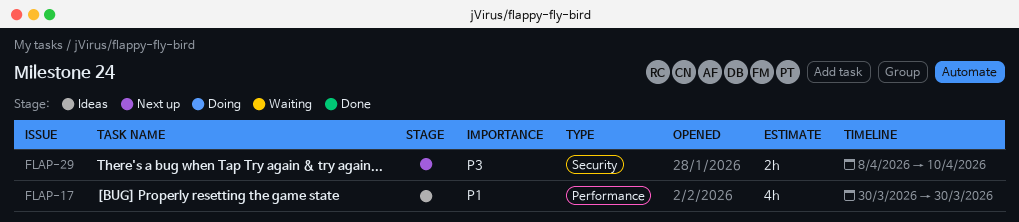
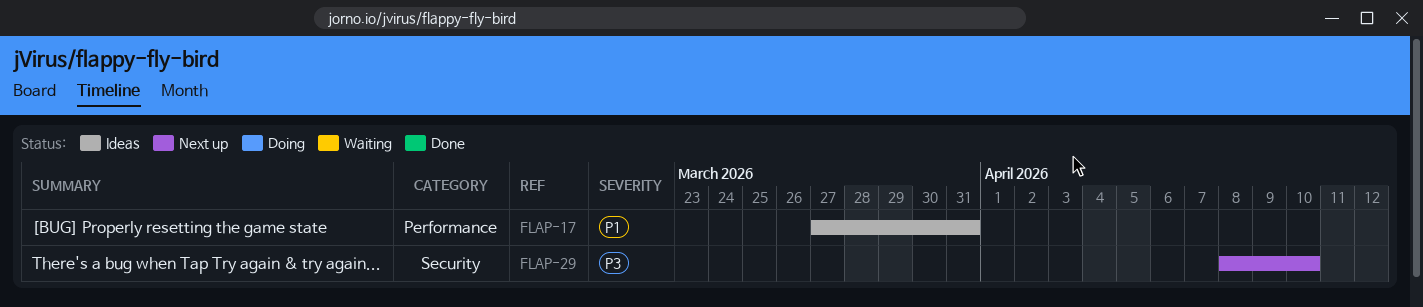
FLAP-17, start: Mar 30 -> Mar 27
FLAP-17, due: Mar 30 -> Mar 31

